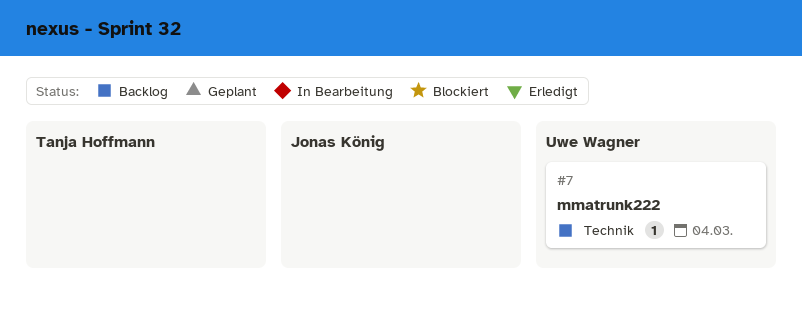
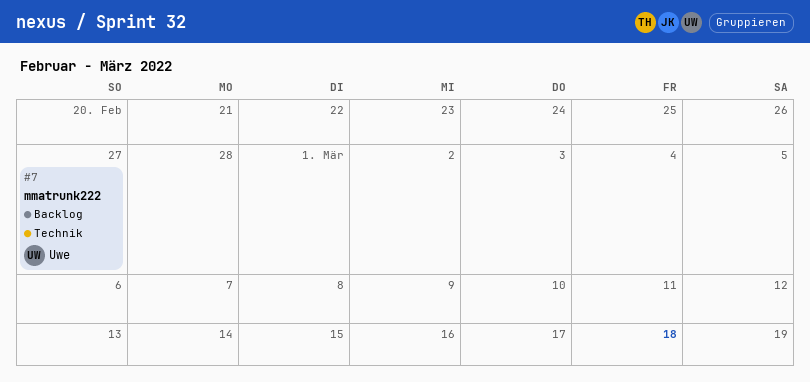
#7, due: Mar 4 -> Feb 27

